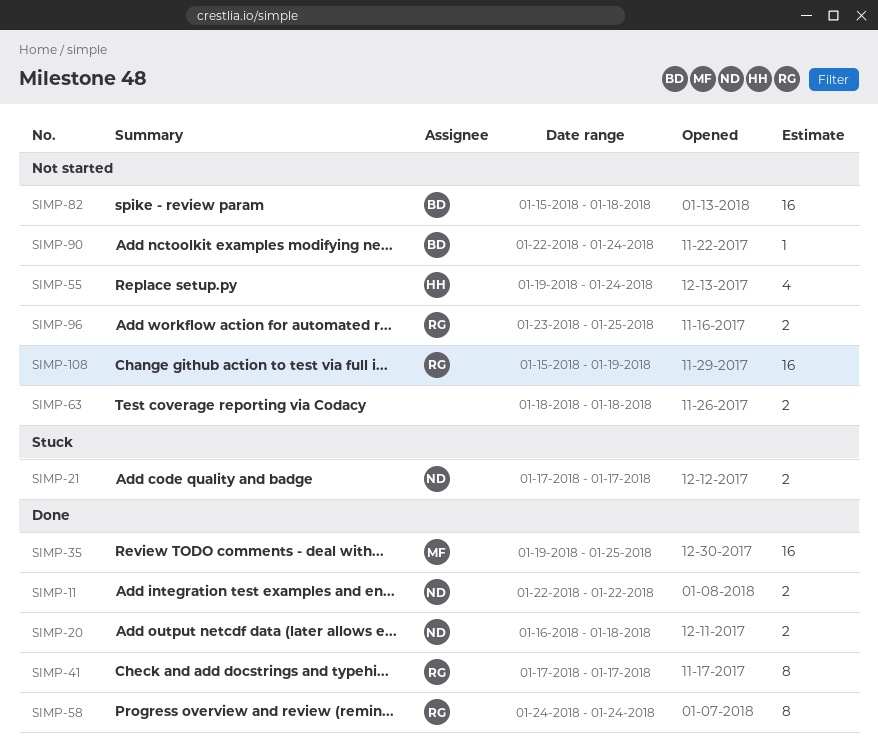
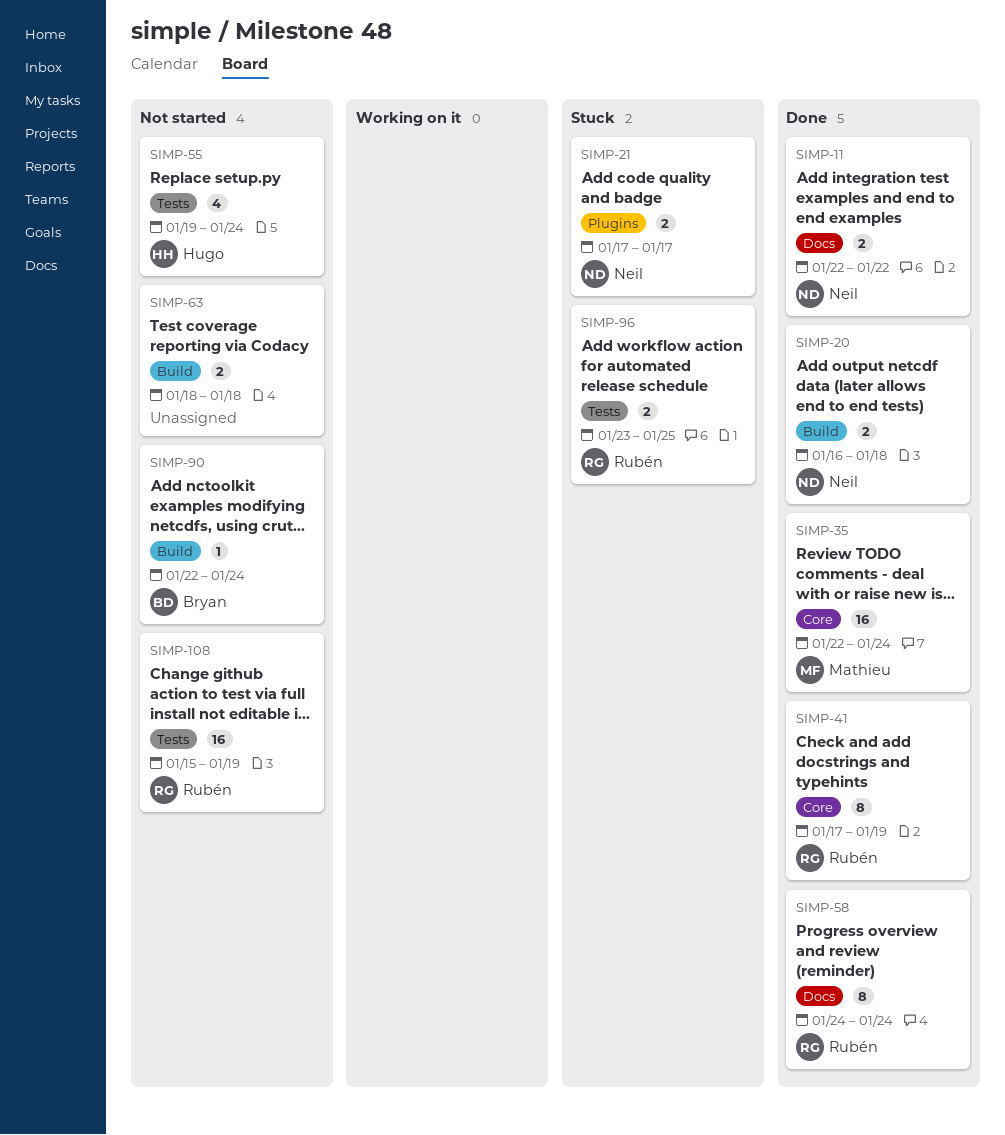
SIMP-35, start: Jan 19 -> Jan 22
SIMP-35, due: Jan 25 -> Jan 24
SIMP-41, due: Jan 17 -> Jan 19
SIMP-82: present -> none
SIMP-96, status: Not started -> Stuck

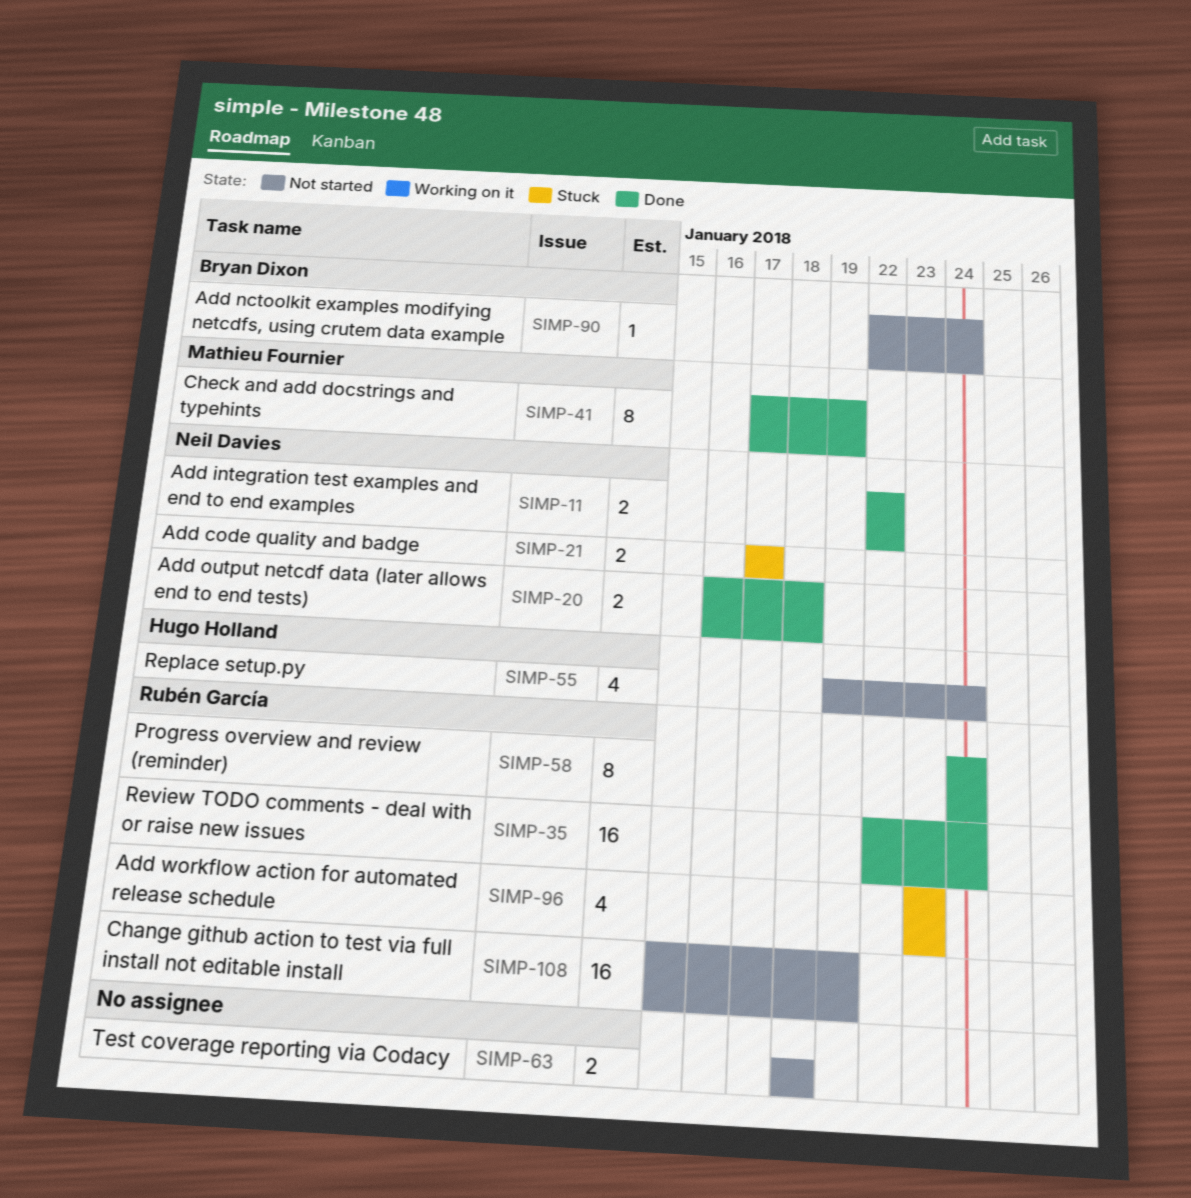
SIMP-35, owner: Mathieu Fournier -> Rubén García
SIMP-41, owner: Rubén García -> Mathieu Fournier
SIMP-96, estimate: 2 -> 4
SIMP-96, due: Jan 25 -> Jan 23

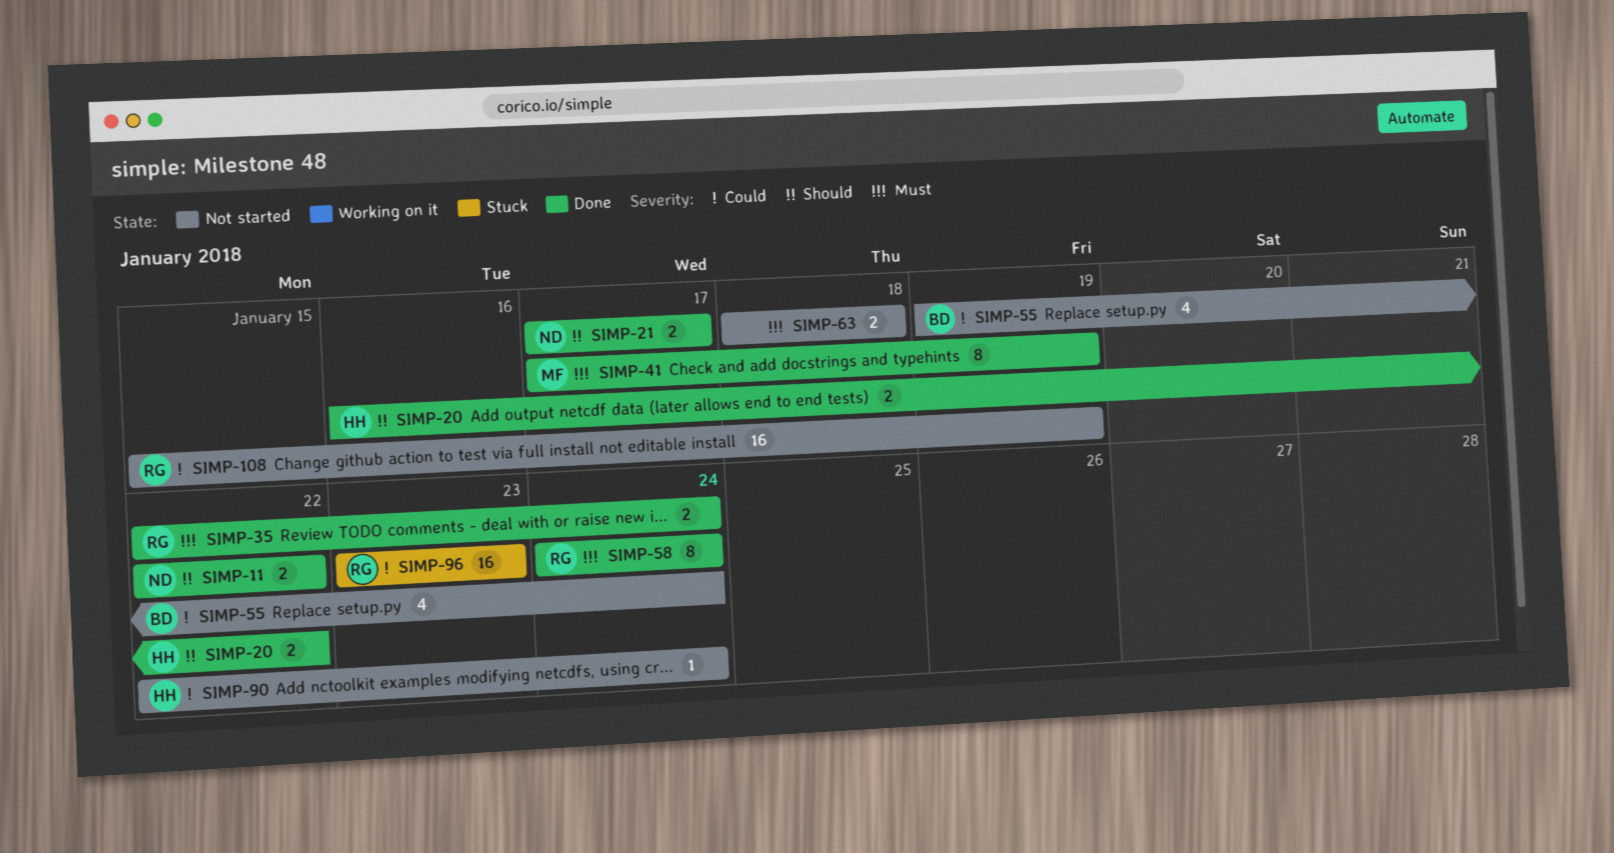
SIMP-20, owner: Neil Davies -> Hugo Holland
SIMP-20, due: Jan 18 -> Jan 22
SIMP-21, status: Stuck -> Done
SIMP-35, estimate: 16 -> 2
SIMP-55, owner: Hugo Holland -> Bryan Dixon
SIMP-90, owner: Bryan Dixon -> Hugo Holland
SIMP-96, estimate: 4 -> 16

